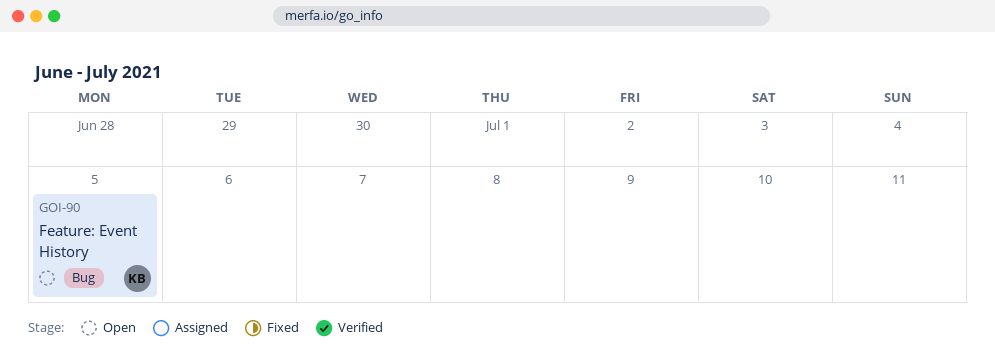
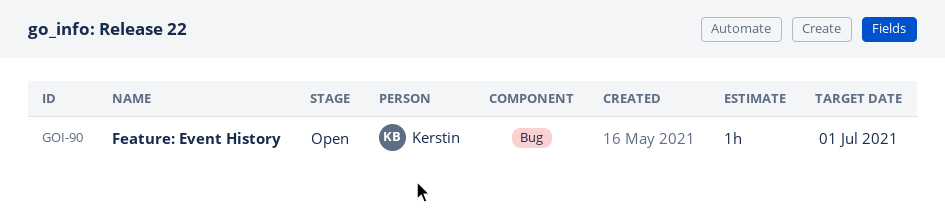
GOI-90, due: Jul 5 -> Jul 1

